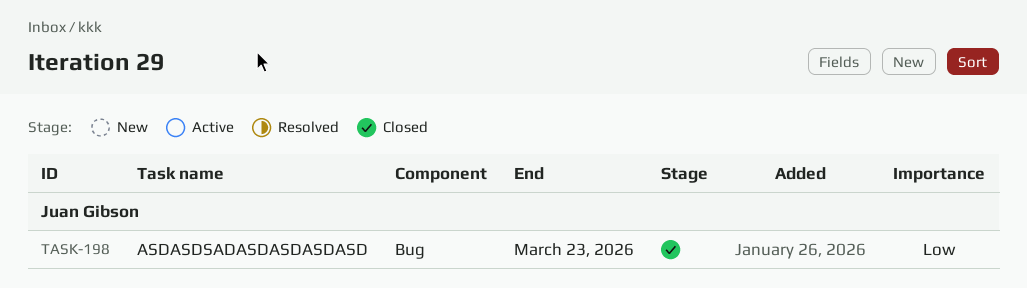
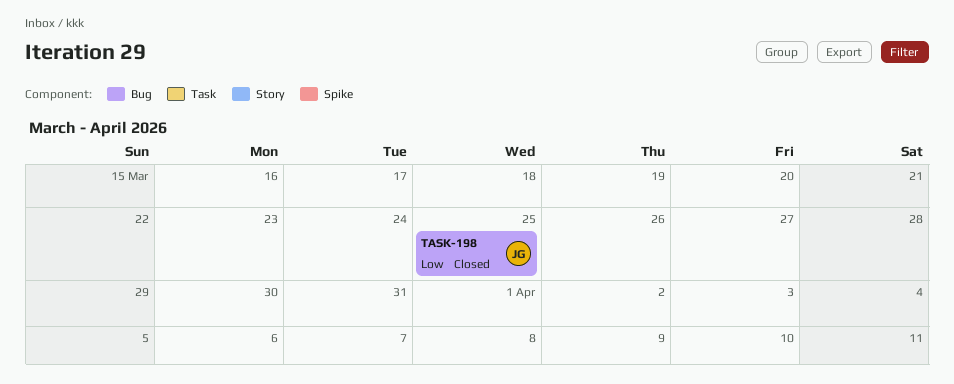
TASK-198, due: Mar 23 -> Mar 25

